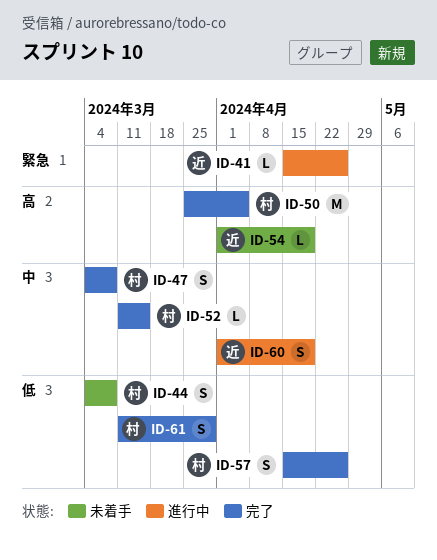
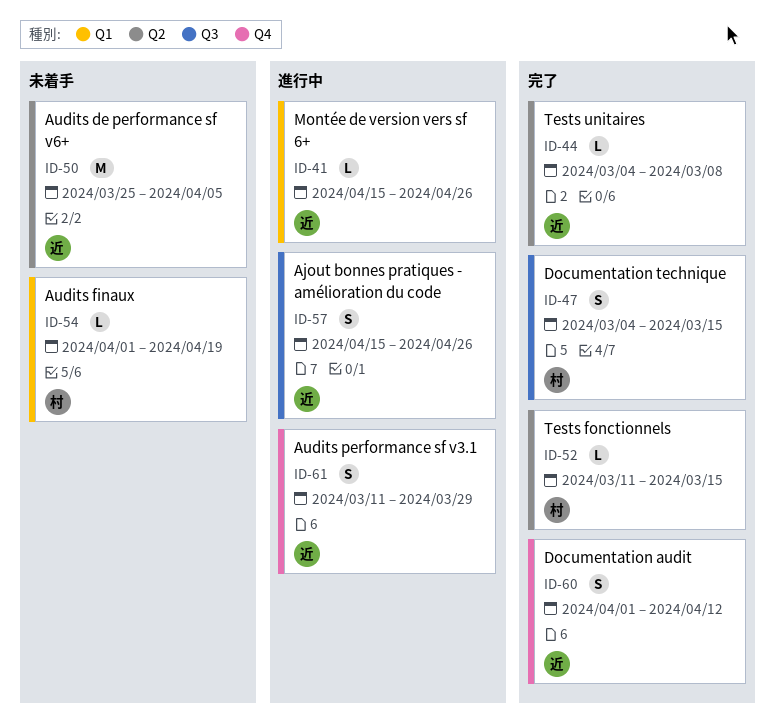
ID-44, status: 未着手 -> 完了
ID-44, owner: 村 -> 近
ID-44, estimate: S -> L
ID-47, due: Mar 8 -> Mar 15
ID-50, status: 完了 -> 未着手
ID-50, owner: 村 -> 近
ID-54, owner: 近 -> 村
ID-57, status: 完了 -> 進行中
ID-57, owner: 村 -> 近
ID-60, status: 進行中 -> 完了
ID-60, due: Apr 19 -> Apr 12
ID-61, status: 完了 -> 進行中
ID-61, owner: 村 -> 近

